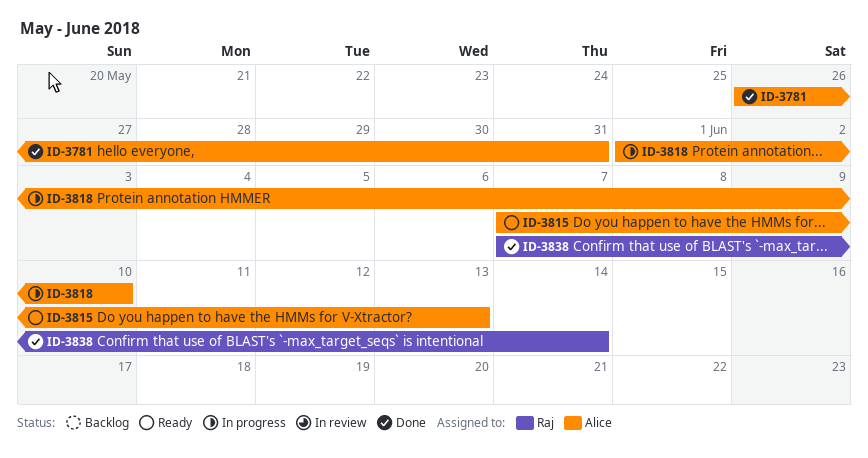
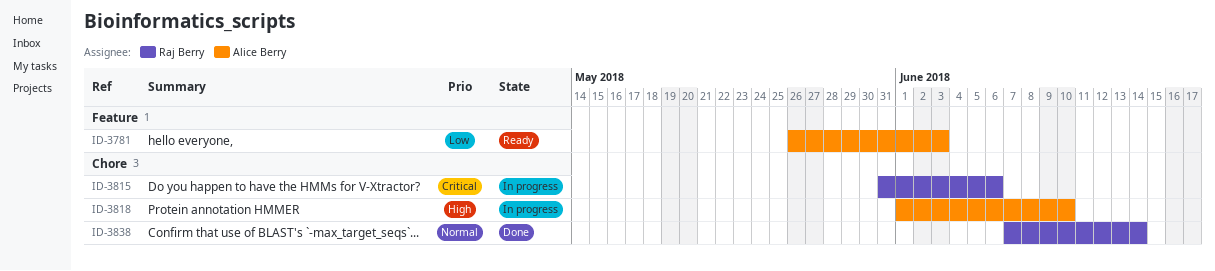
ID-3781, status: Done -> Ready
ID-3781, due: May 31 -> Jun 3
ID-3815, status: Ready -> In progress
ID-3815, owner: Alice Berry -> Raj Berry
ID-3815, start: Jun 7 -> May 31
ID-3815, due: Jun 13 -> Jun 6

